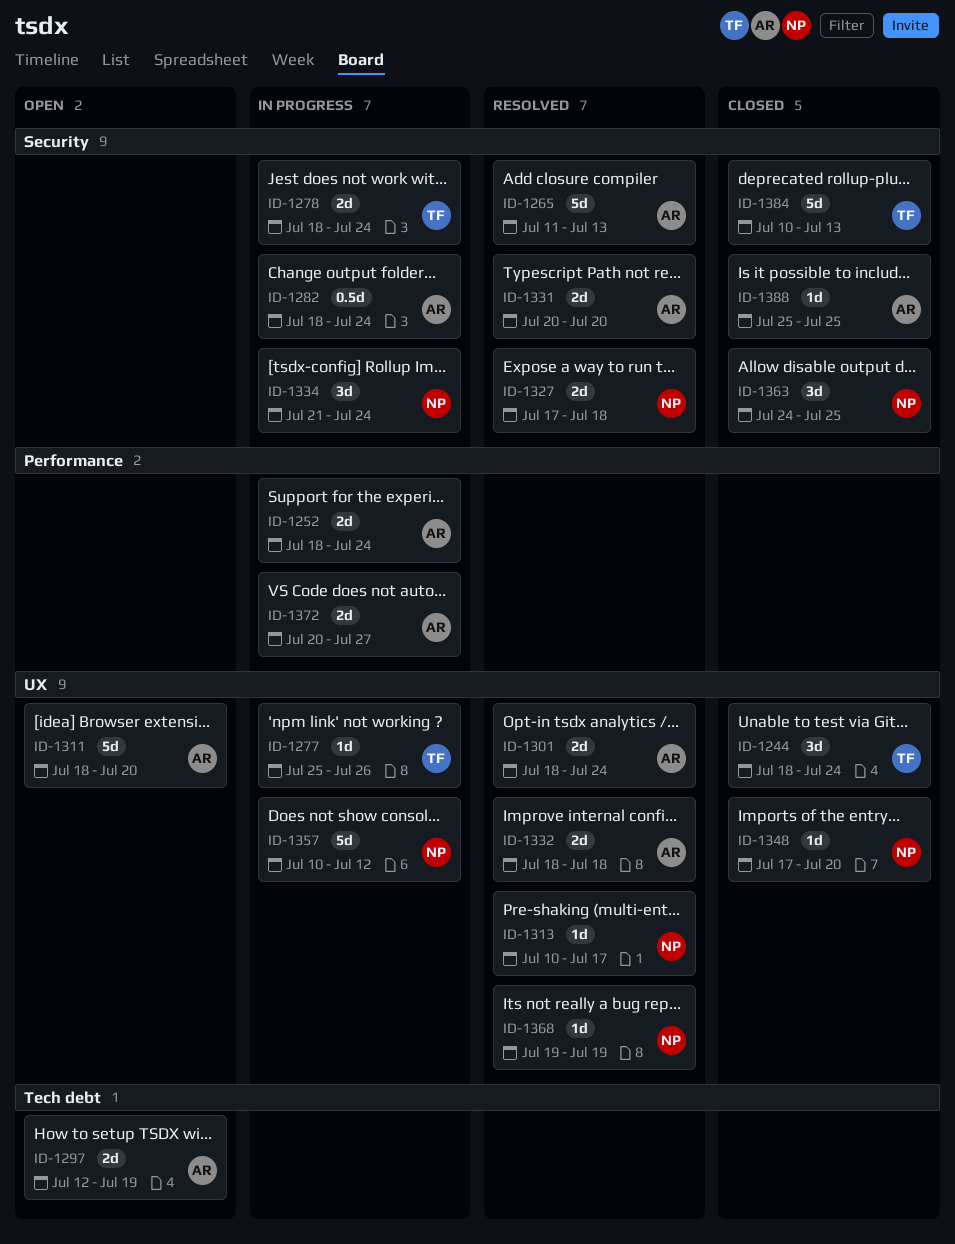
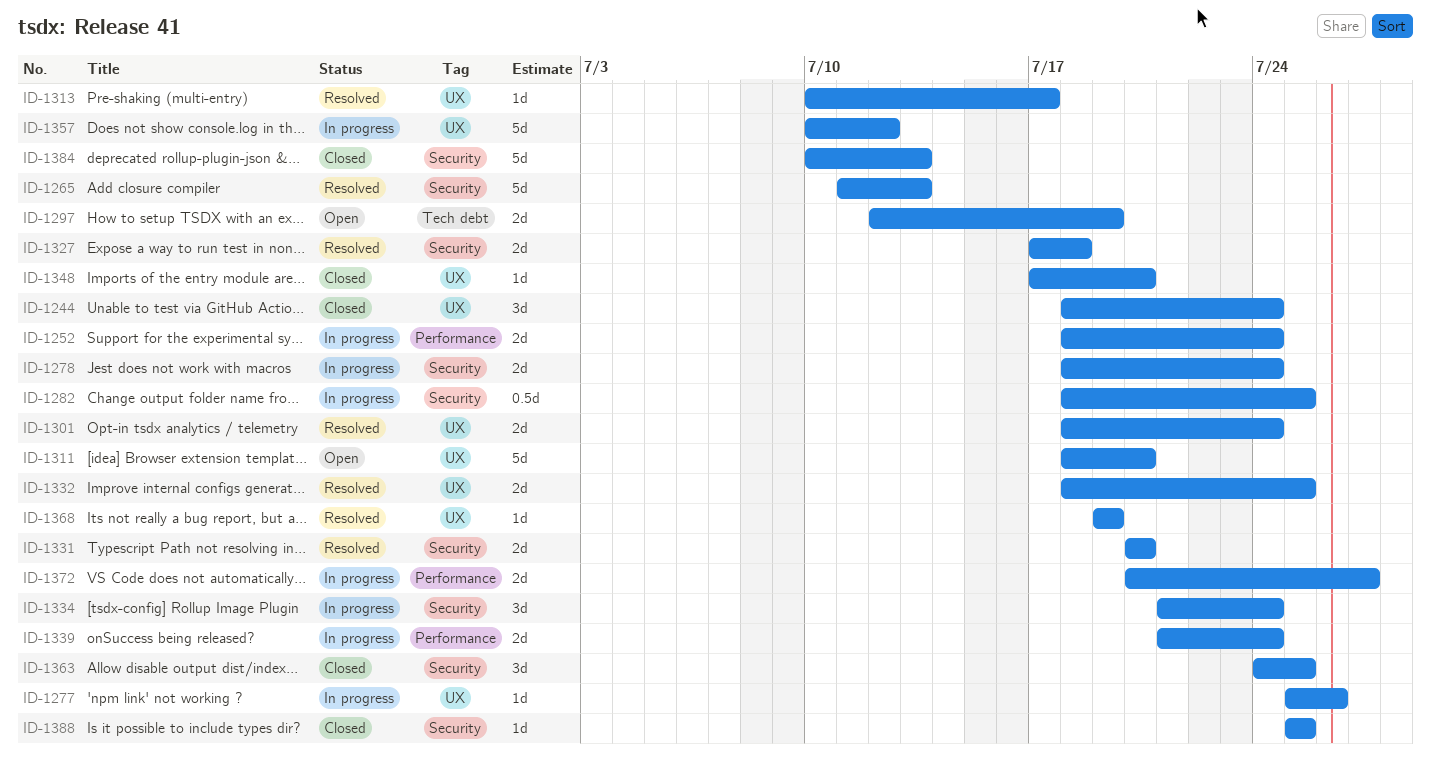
ID-1282, due: Jul 24 -> Jul 25
ID-1332, due: Jul 18 -> Jul 25
ID-1339: none -> present

